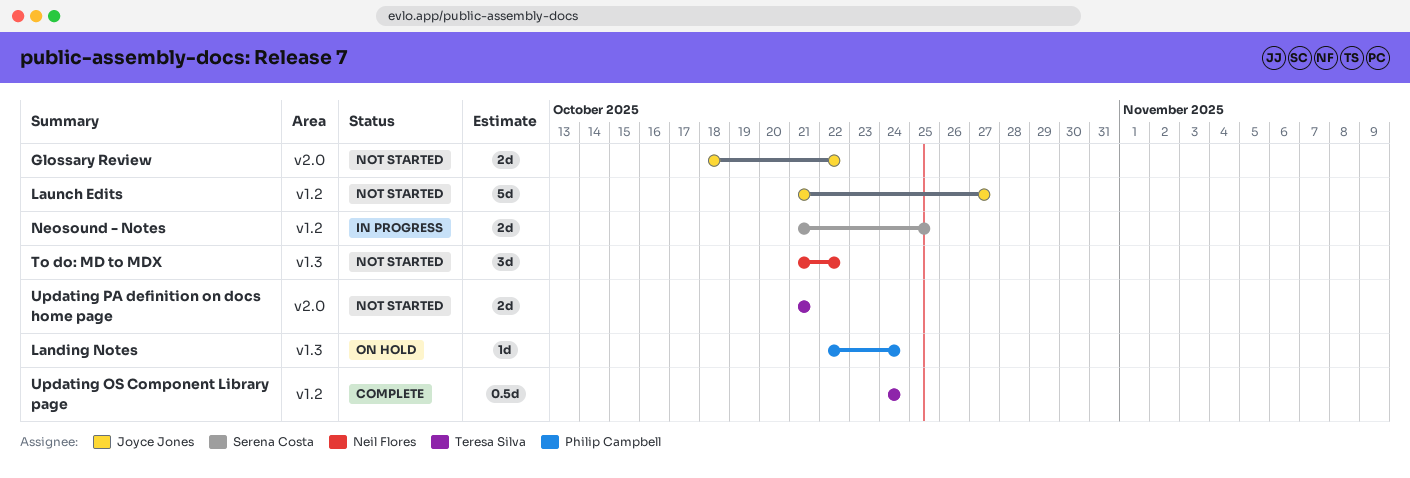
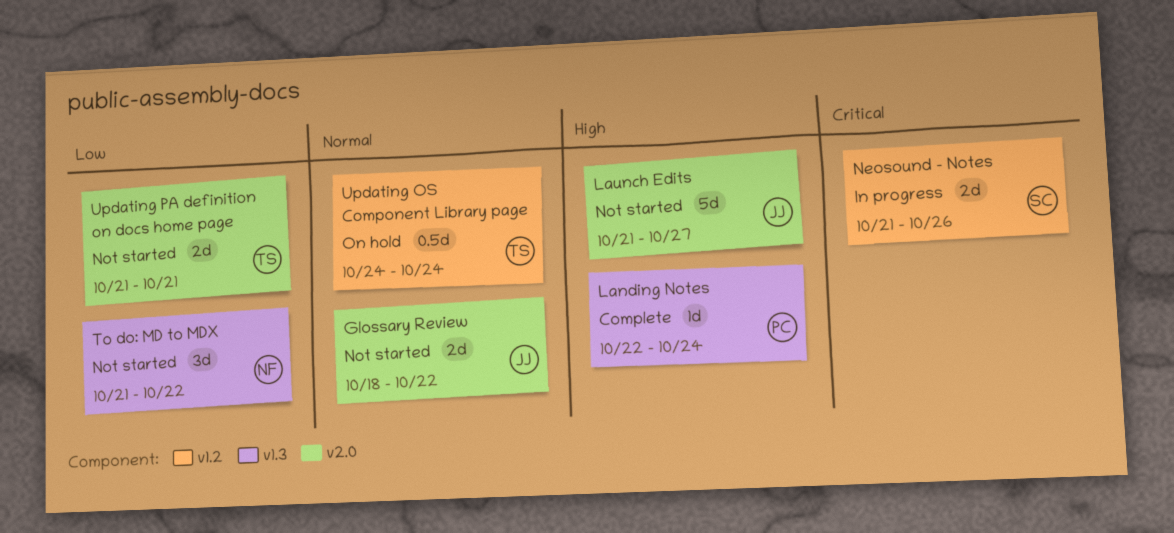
Landing Notes, status: On hold -> Complete
Launch Edits, label: v1.2 -> v2.0
Neosound - Notes, due: Oct 25 -> Oct 26
Updating OS Component Library page, status: Complete -> On hold

